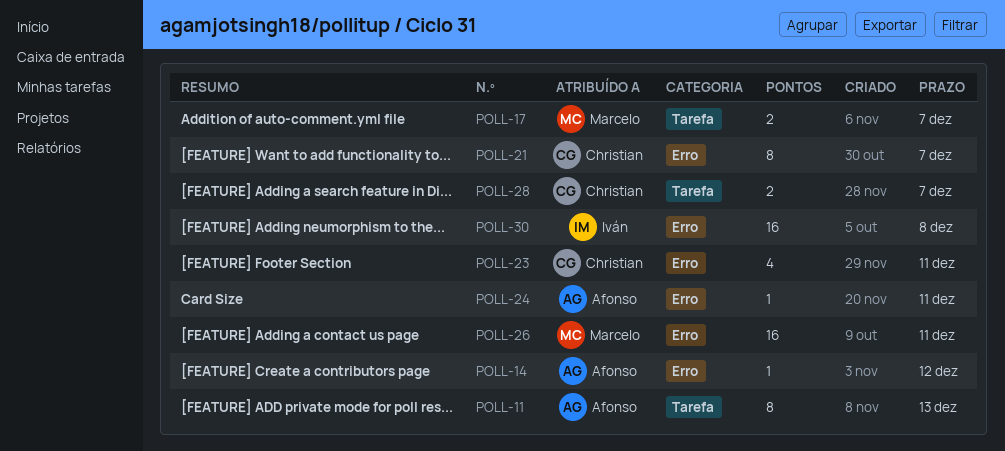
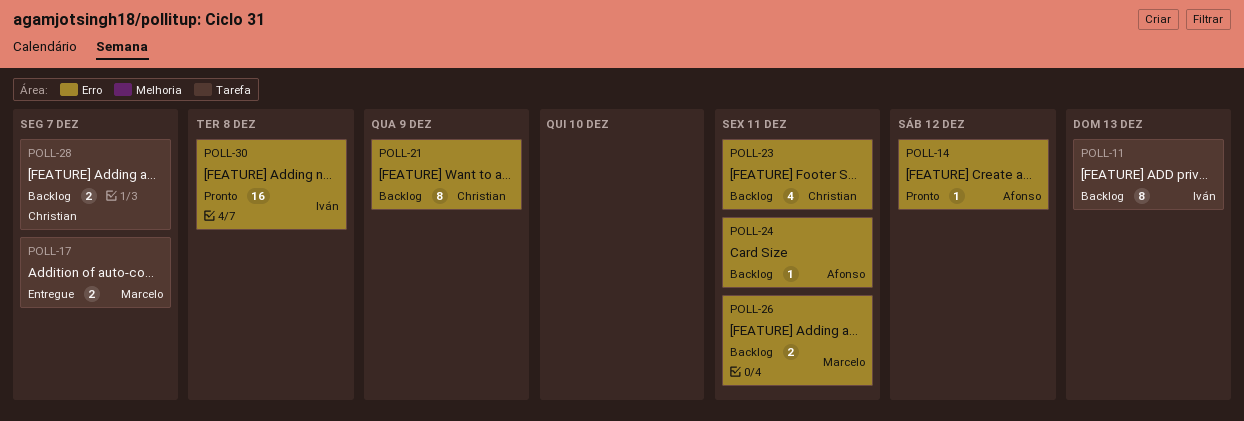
POLL-11, owner: Afonso -> Iván
POLL-21, due: Dec 7 -> Dec 9
POLL-26, estimate: 16 -> 2

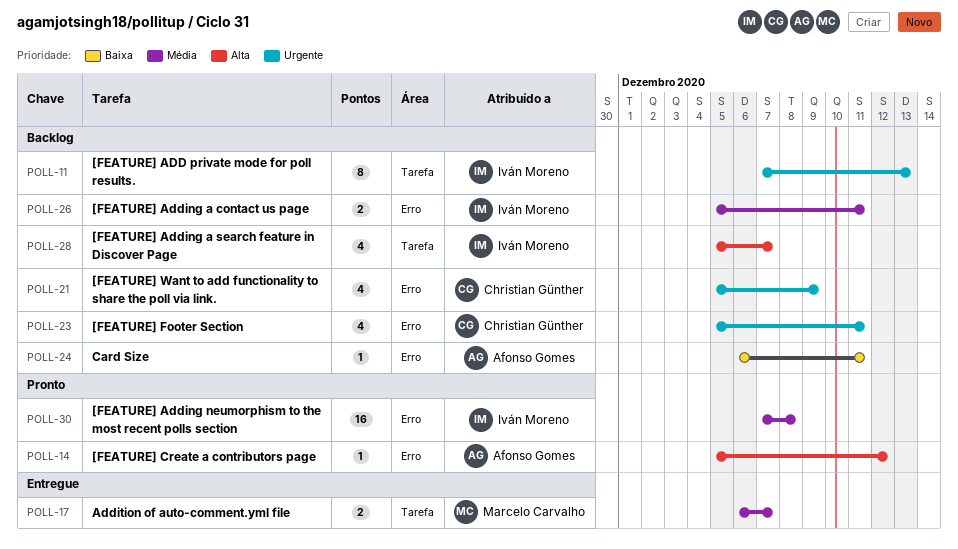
POLL-21, estimate: 8 -> 4
POLL-26, owner: Marcelo Carvalho -> Iván Moreno
POLL-28, owner: Christian Günther -> Iván Moreno
POLL-28, estimate: 2 -> 4

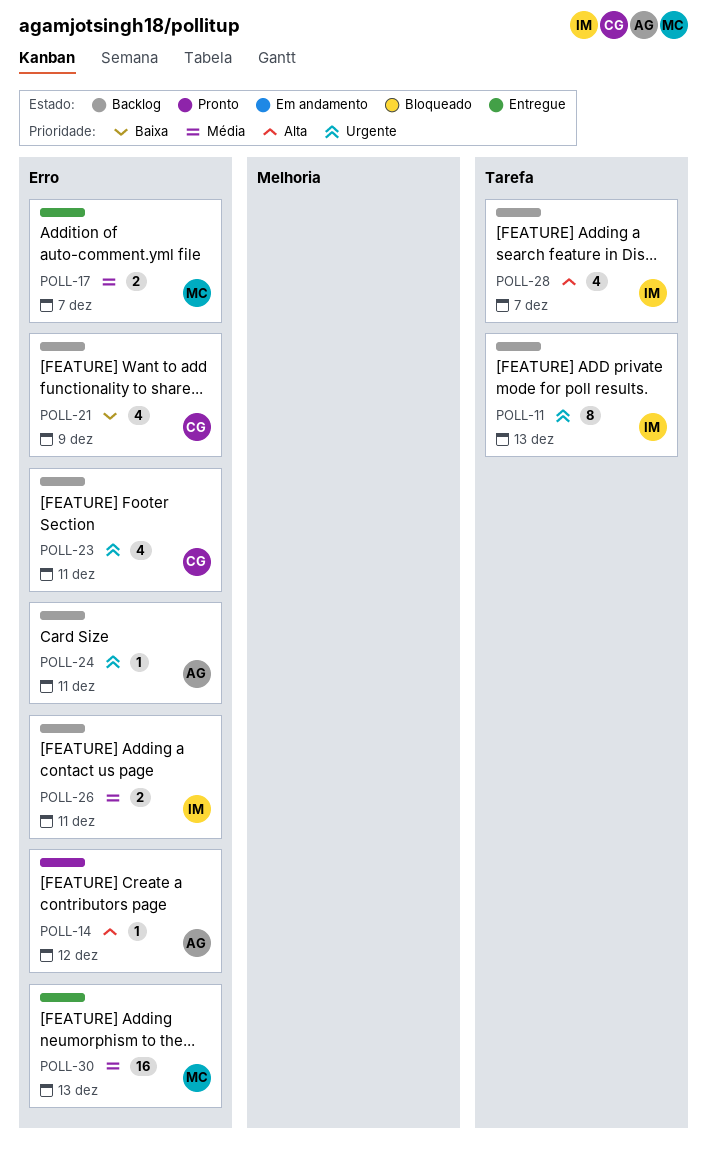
POLL-17, label: Tarefa -> Erro
POLL-21, priority: Urgente -> Baixa
POLL-24, priority: Baixa -> Urgente
POLL-30, status: Pronto -> Entregue
POLL-30, owner: Iván Moreno -> Marcelo Carvalho
POLL-30, due: Dec 8 -> Dec 13

